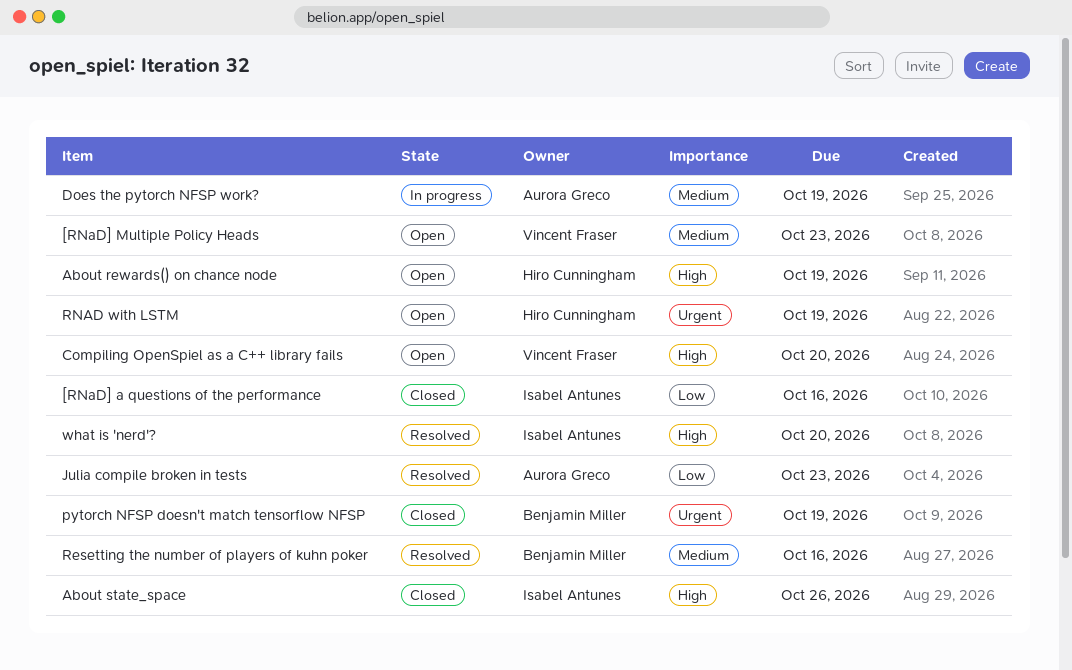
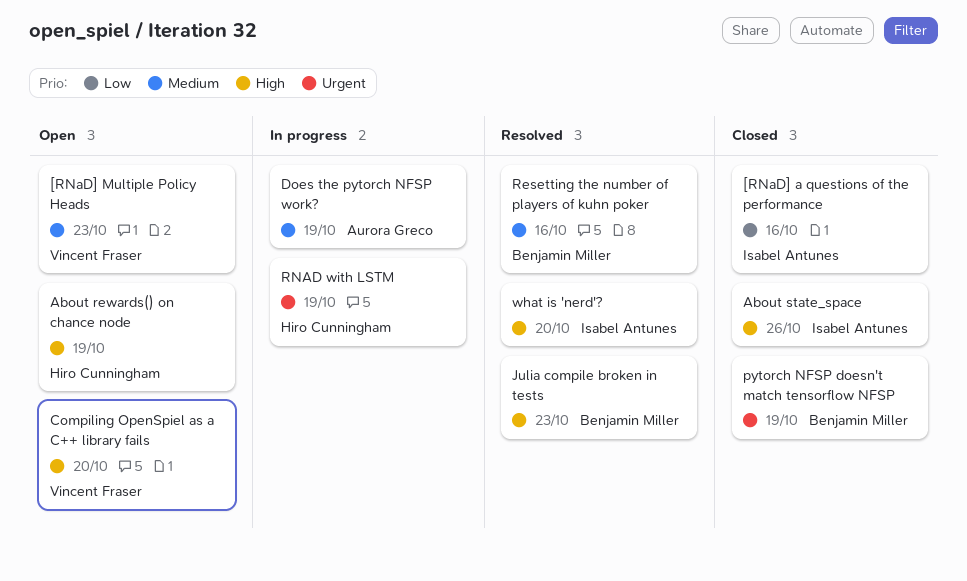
Julia compile broken in tests, owner: Aurora Greco -> Benjamin Miller
Julia compile broken in tests, priority: Low -> High
RNAD with LSTM, status: Open -> In progress

